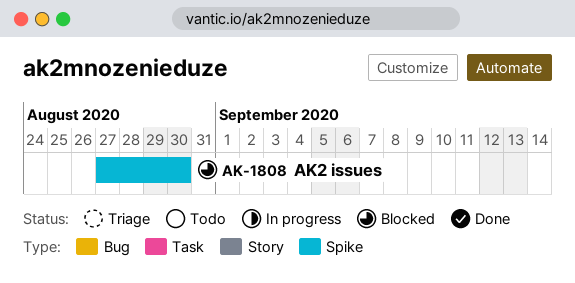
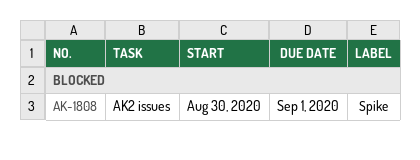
AK-1808, start: Aug 27 -> Aug 30
AK-1808, due: Aug 30 -> Sep 1

